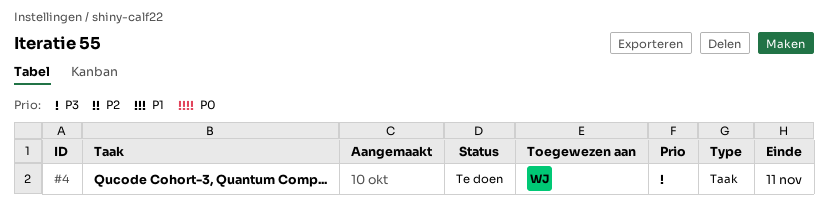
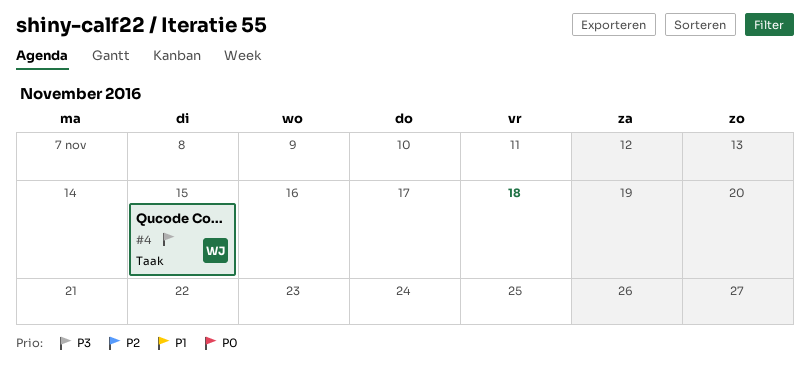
#4, due: Nov 11 -> Nov 15

